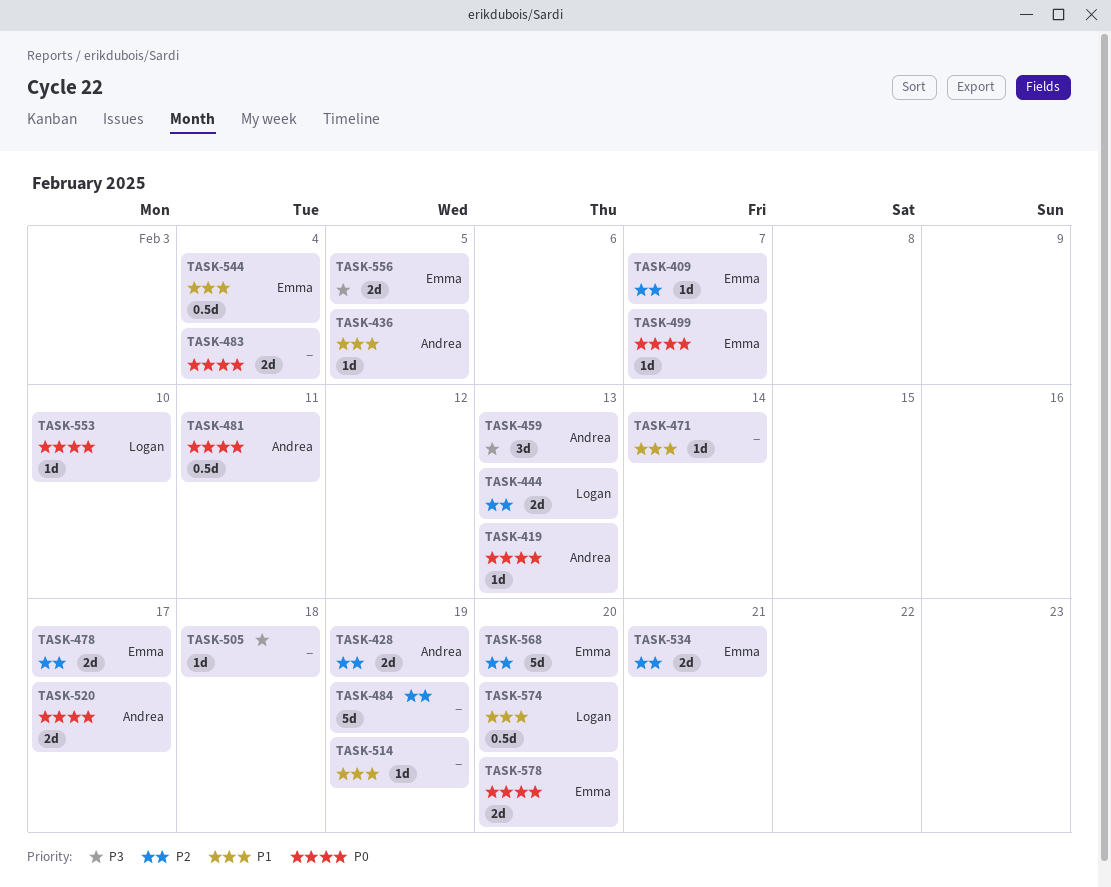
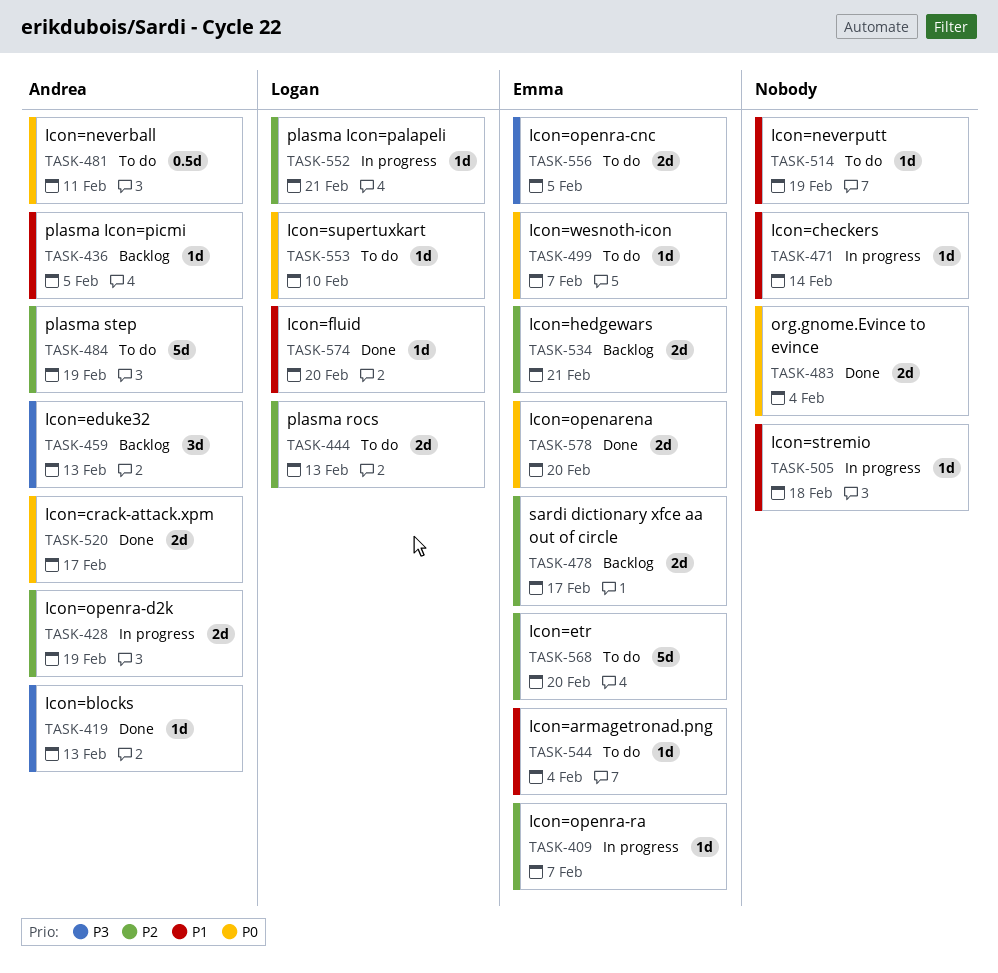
TASK-419, priority: P0 -> P3
TASK-484, owner: none -> Andrea
TASK-505, priority: P3 -> P1
TASK-544, estimate: 0.5d -> 1d
TASK-552: none -> present
TASK-574, estimate: 0.5d -> 1d

